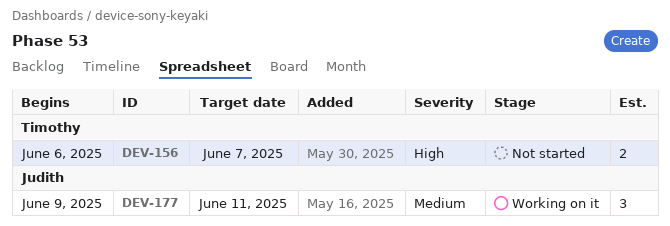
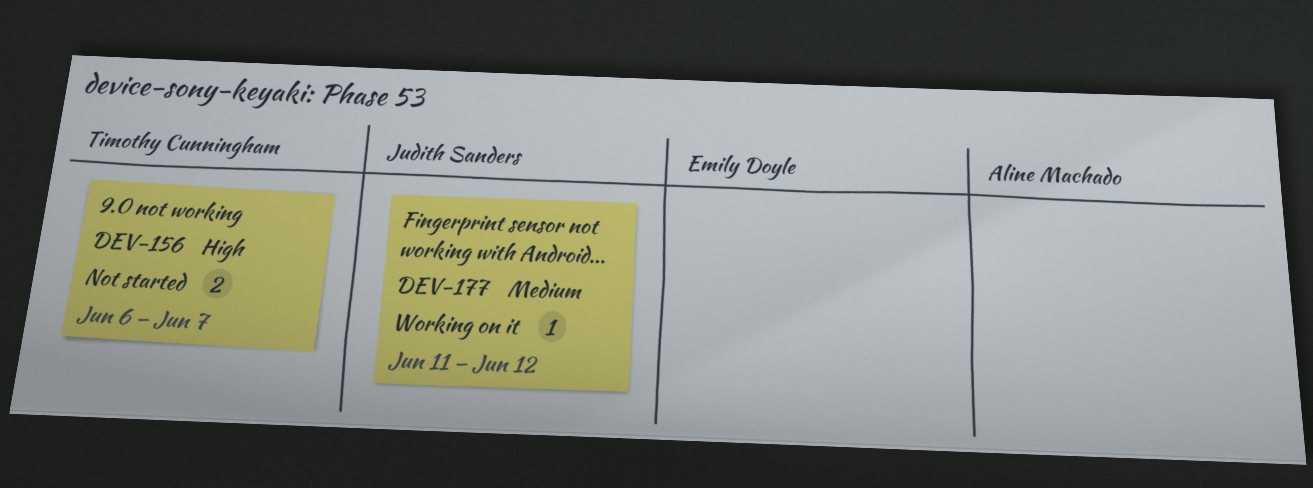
DEV-177, estimate: 3 -> 1
DEV-177, start: Jun 9 -> Jun 11
DEV-177, due: Jun 11 -> Jun 12

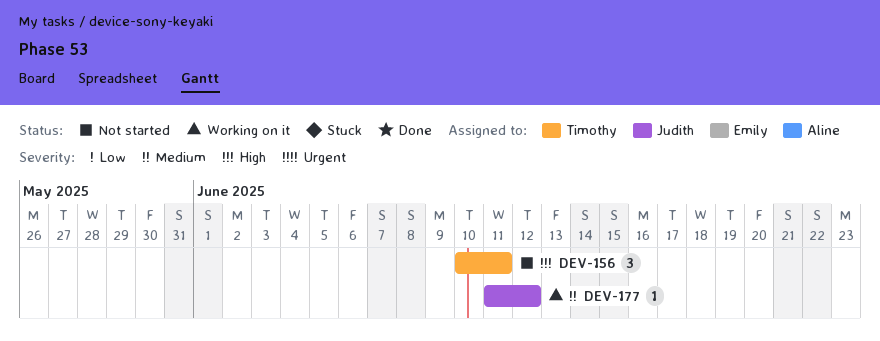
DEV-156, estimate: 2 -> 3
DEV-156, start: Jun 6 -> Jun 10
DEV-156, due: Jun 7 -> Jun 11

